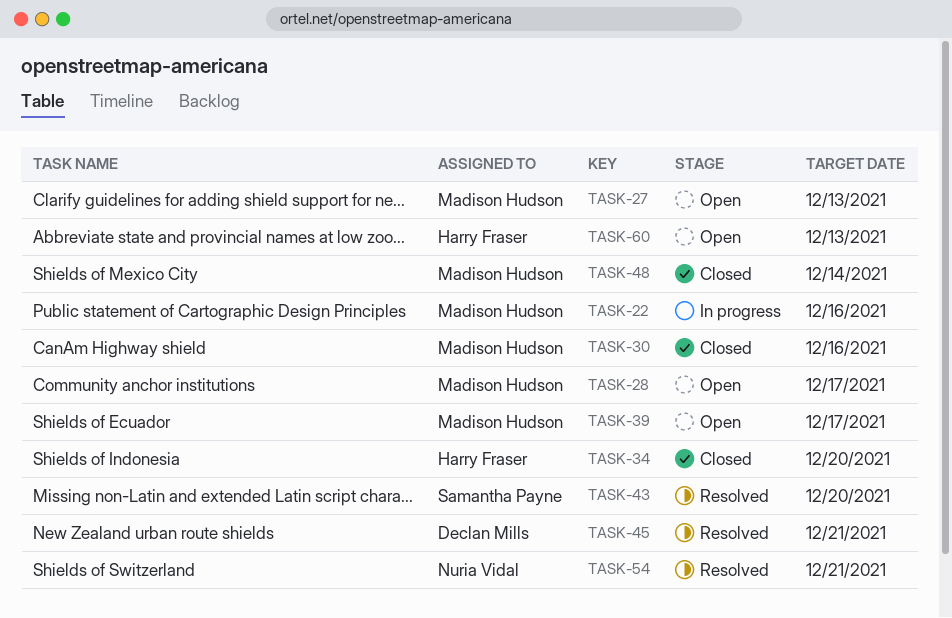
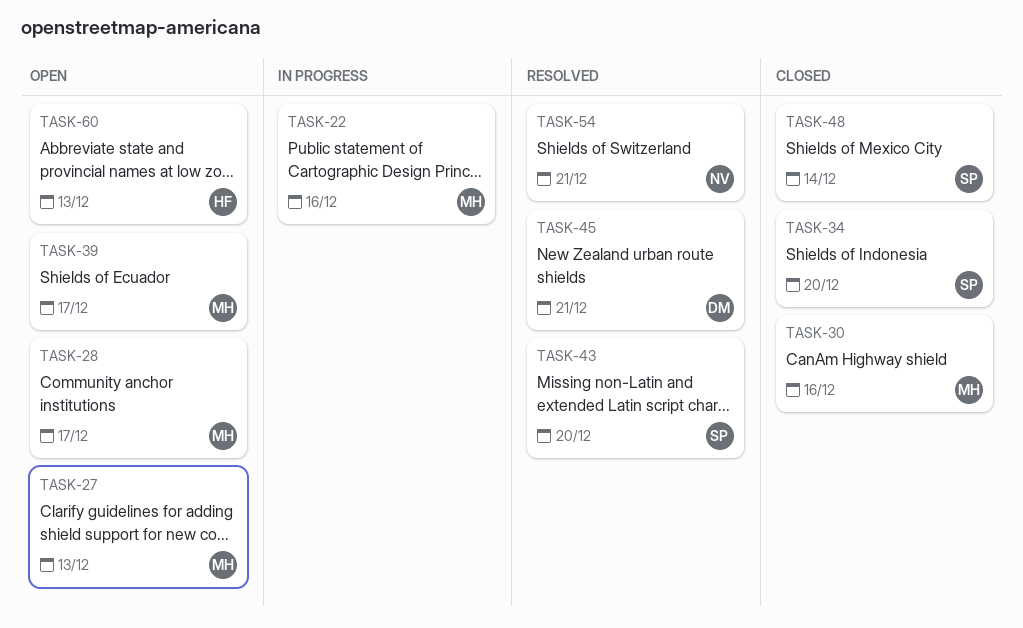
TASK-34, owner: Harry Fraser -> Samantha Payne
TASK-48, owner: Madison Hudson -> Samantha Payne

